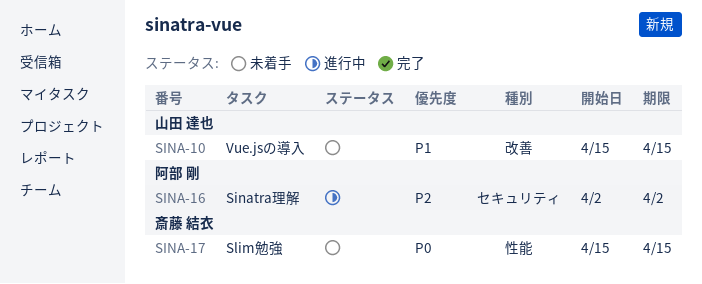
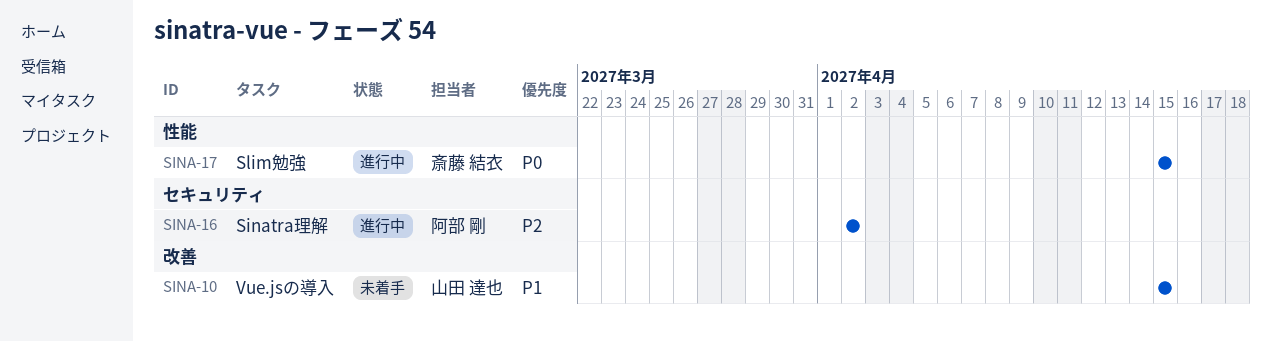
SINA-17, status: 未着手 -> 進行中

